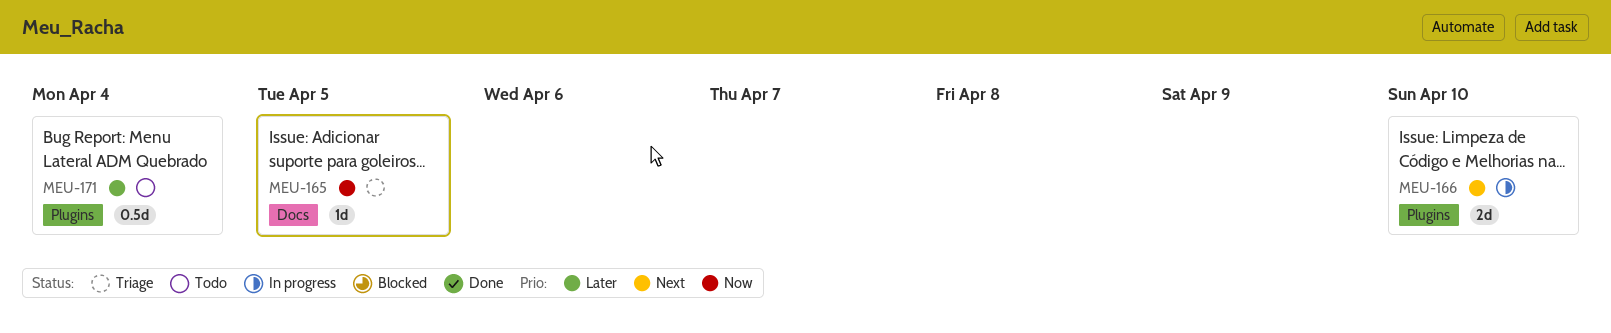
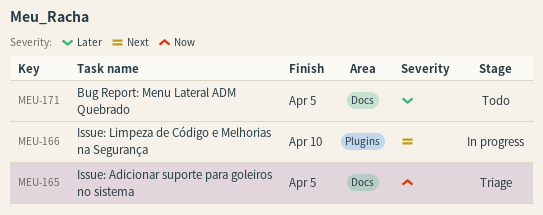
MEU-171, label: Plugins -> Docs
MEU-171, due: Apr 4 -> Apr 5

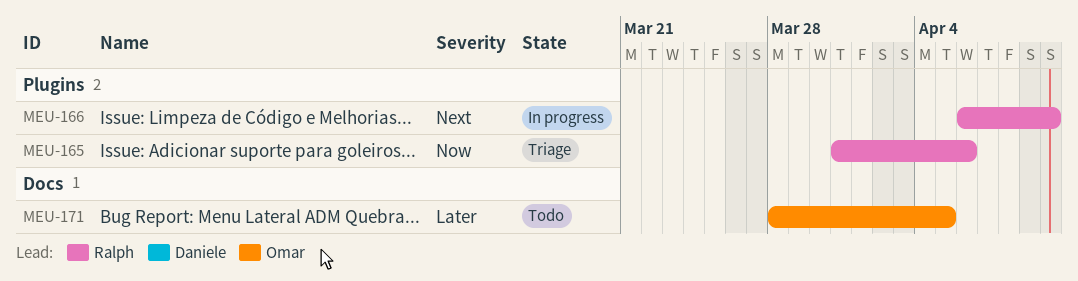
MEU-165, label: Docs -> Plugins
MEU-165, due: Apr 5 -> Apr 6

